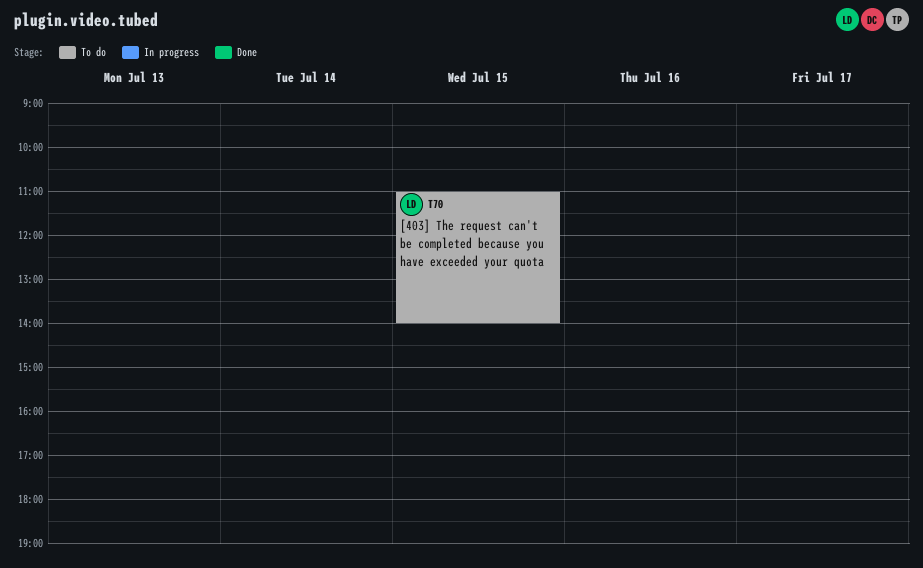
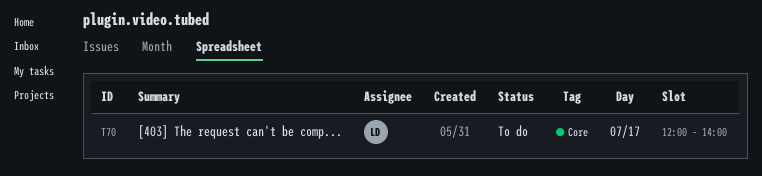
T70, day: Jul 15 -> Jul 17
T70, begins: 11:00 -> 12:00

